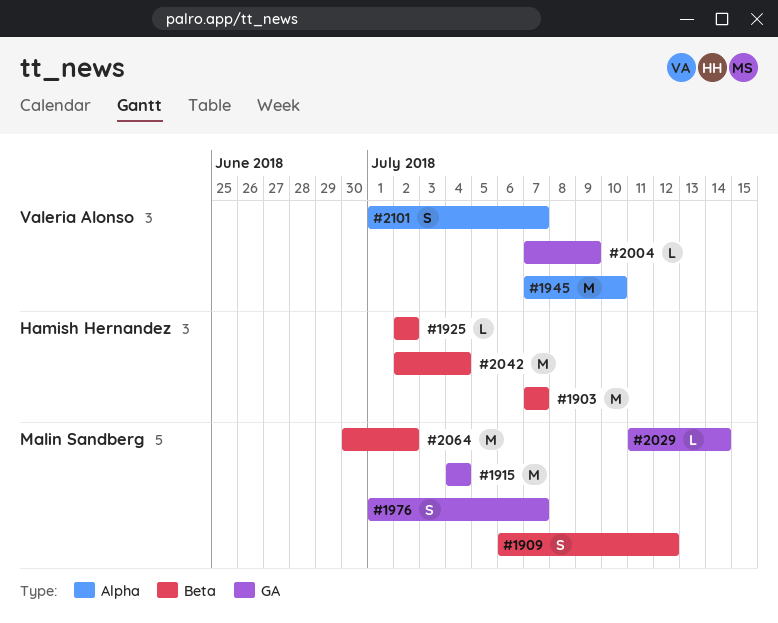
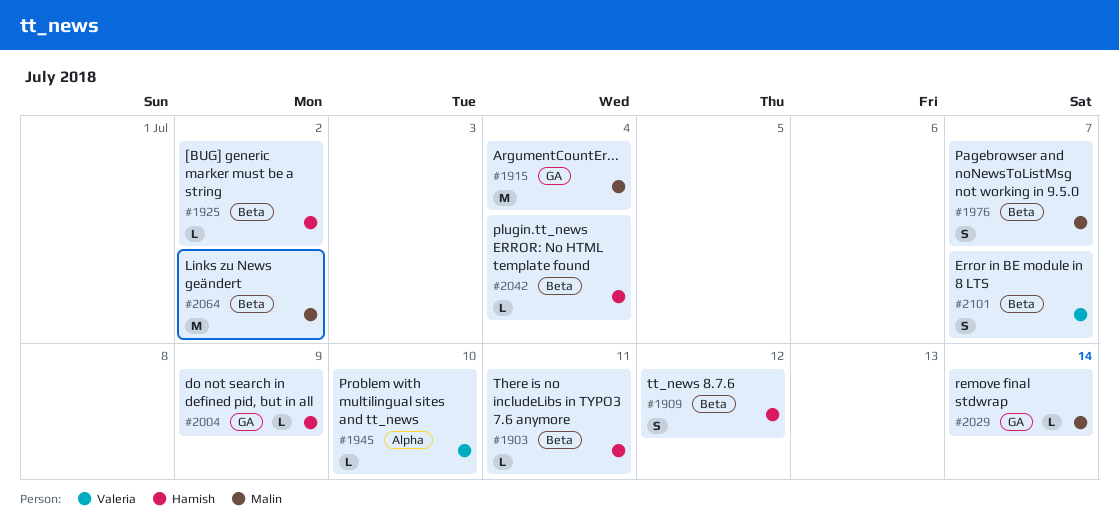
#1903, estimate: M -> L
#1903, due: Jul 7 -> Jul 11
#1909, owner: Malin Sandberg -> Hamish Hernandez
#1945, estimate: M -> L
#1976, label: GA -> Beta
#2004, owner: Valeria Alonso -> Hamish Hernandez
#2042, estimate: M -> L
#2101, label: Alpha -> Beta

